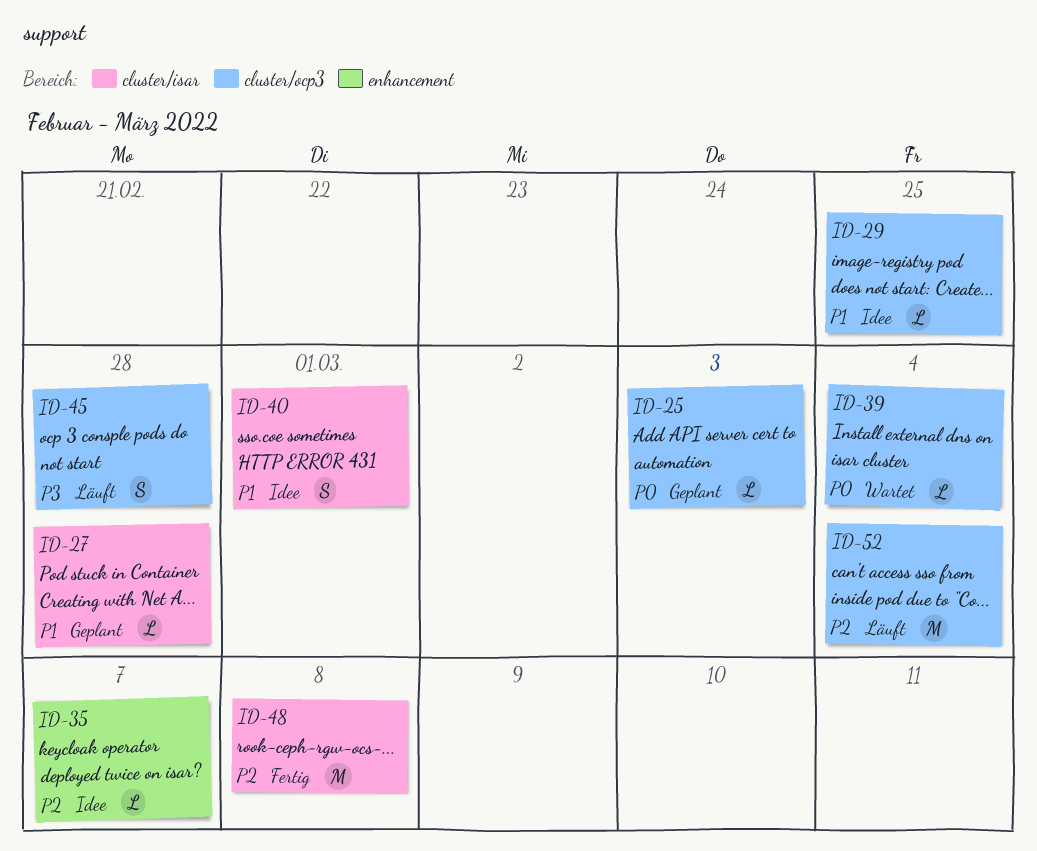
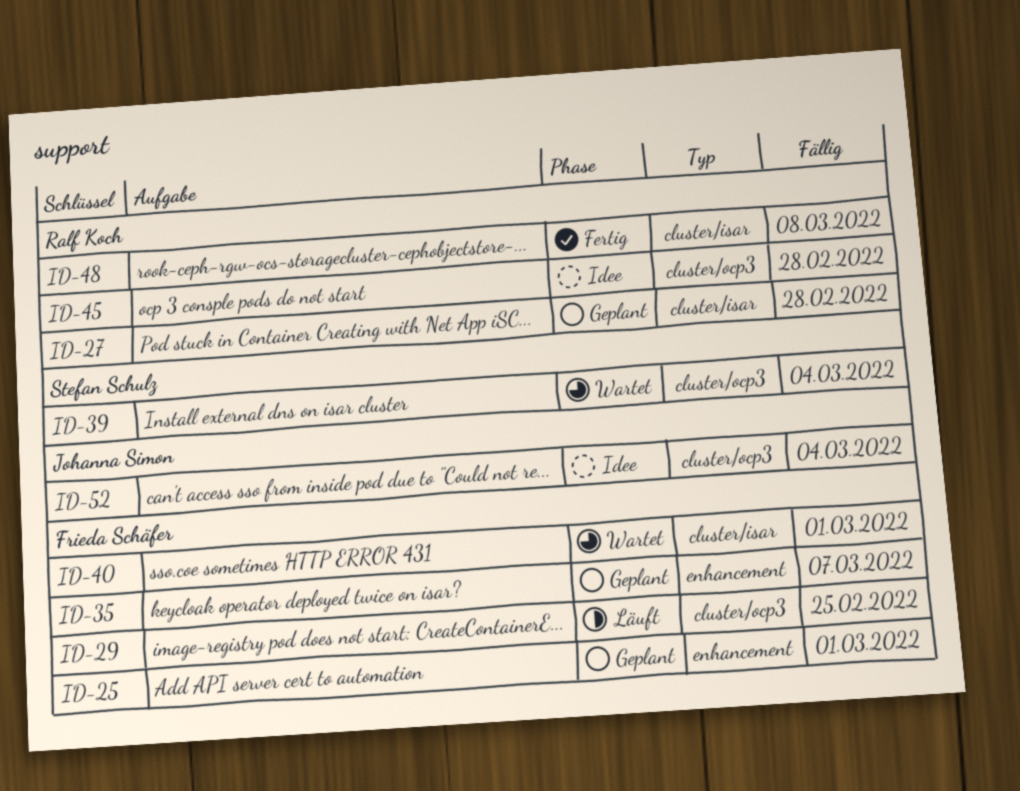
ID-25, label: cluster/ocp3 -> enhancement
ID-25, due: Mar 3 -> Mar 1
ID-29, status: Idee -> Läuft
ID-35, status: Idee -> Geplant
ID-40, status: Idee -> Wartet
ID-45, status: Läuft -> Idee
ID-52, status: Läuft -> Idee

